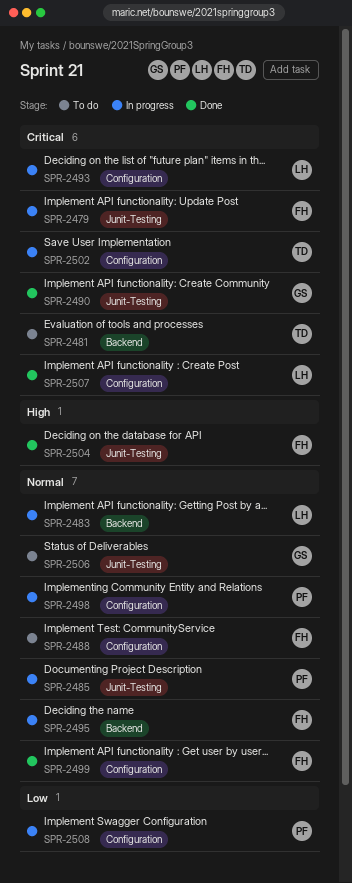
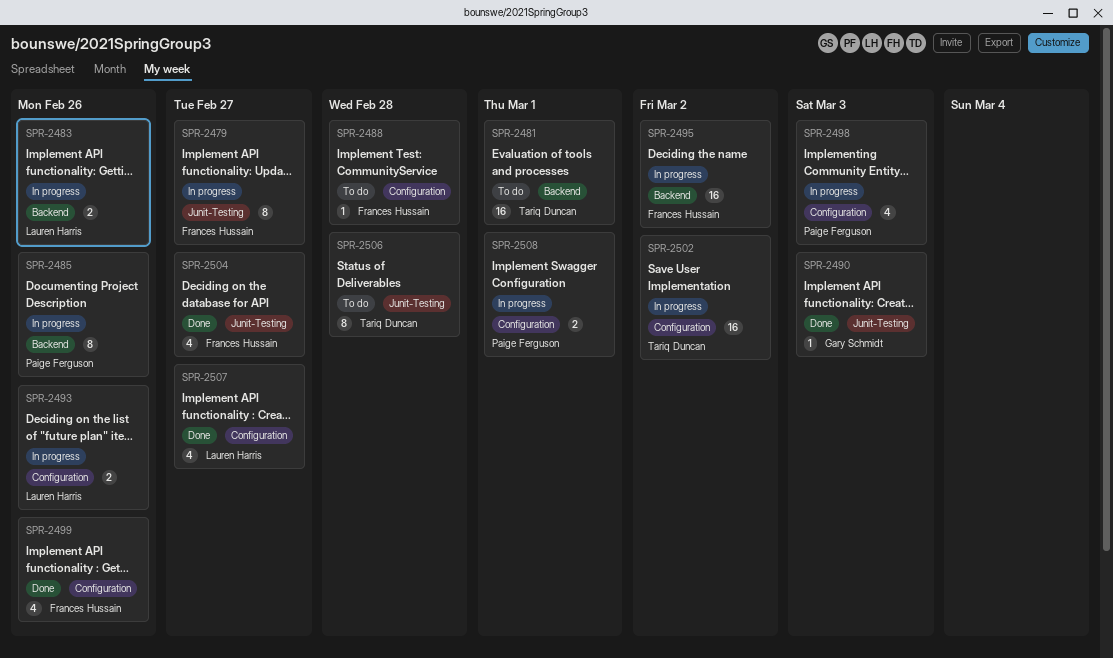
SPR-2485, label: Junit-Testing -> Backend
SPR-2506, owner: Gary Schmidt -> Tariq Duncan

